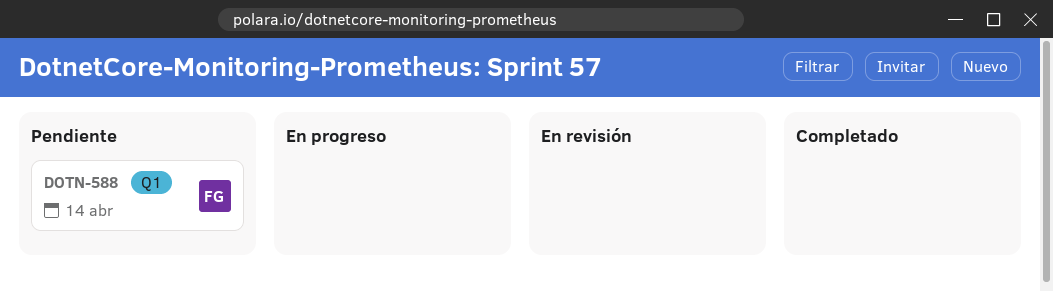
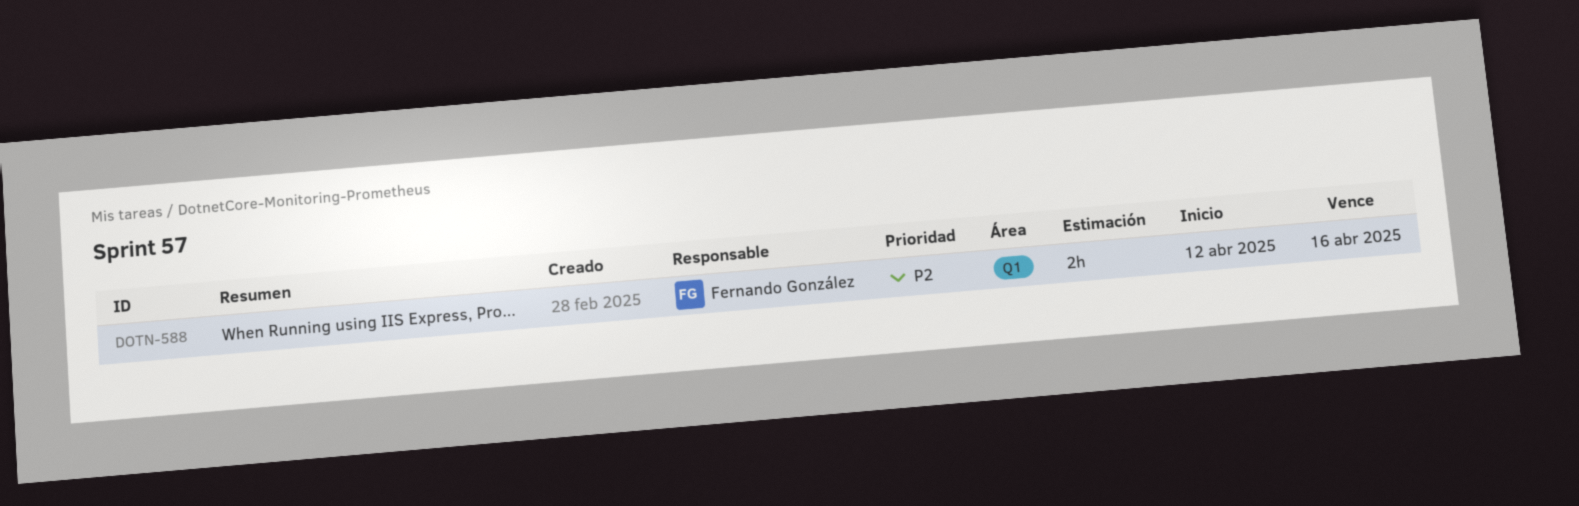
DOTN-588, due: Apr 14 -> Apr 16

